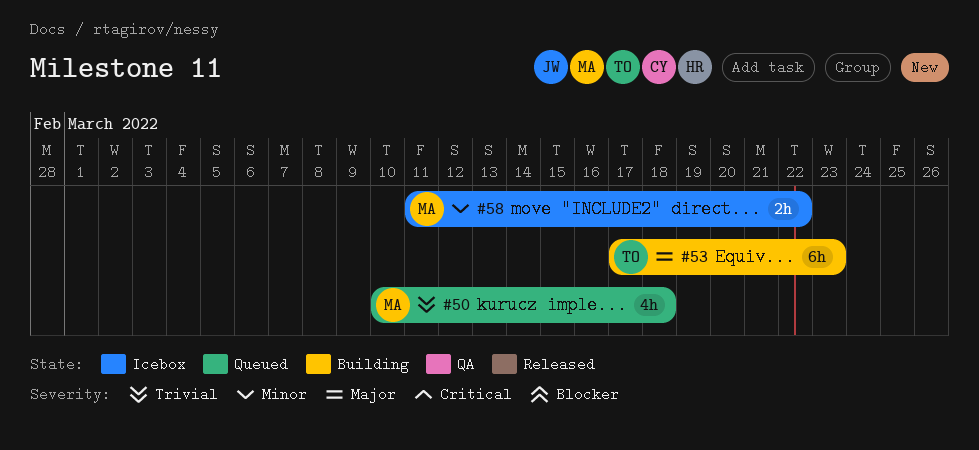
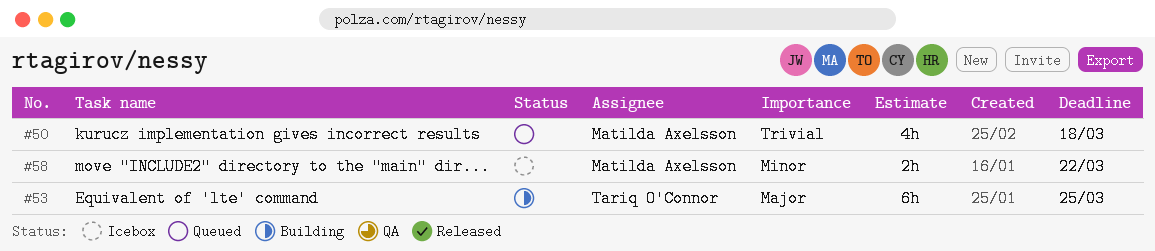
#53, due: Mar 23 -> Mar 25

